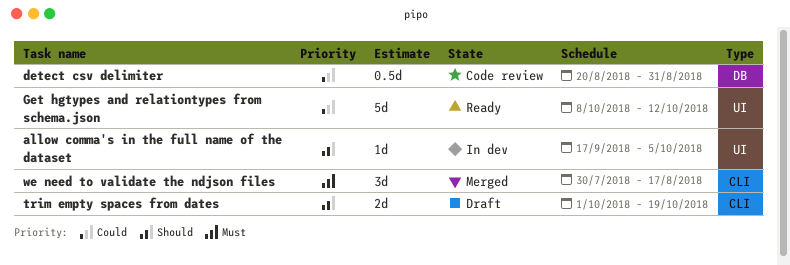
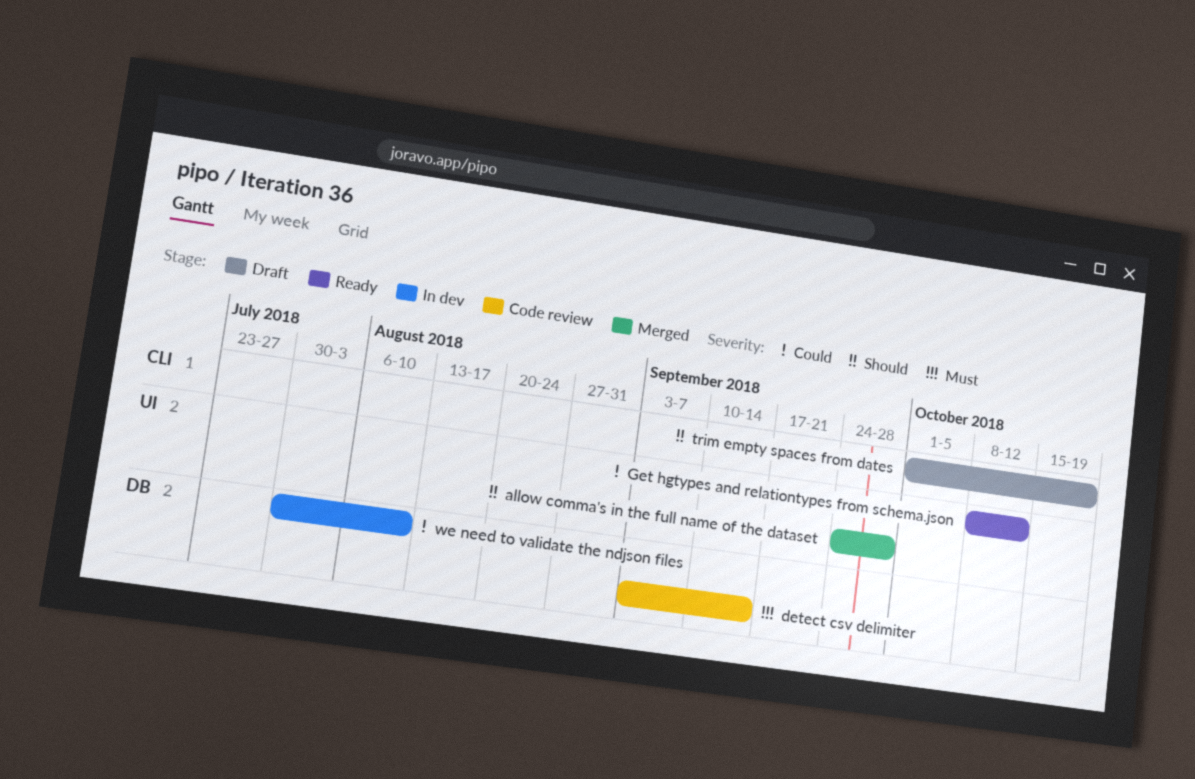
allow comma's in the full name of the dataset, status: In dev -> Merged
allow comma's in the full name of the dataset, start: Sep 17 -> Sep 24
allow comma's in the full name of the dataset, due: Oct 5 -> Sep 28
detect csv delimiter, priority: Could -> Must
detect csv delimiter, start: Aug 20 -> Sep 3
detect csv delimiter, due: Aug 31 -> Sep 14
we need to validate the ndjson files, status: Merged -> In dev
we need to validate the ndjson files, priority: Must -> Could
we need to validate the ndjson files, label: CLI -> DB
we need to validate the ndjson files, due: Aug 17 -> Aug 10

